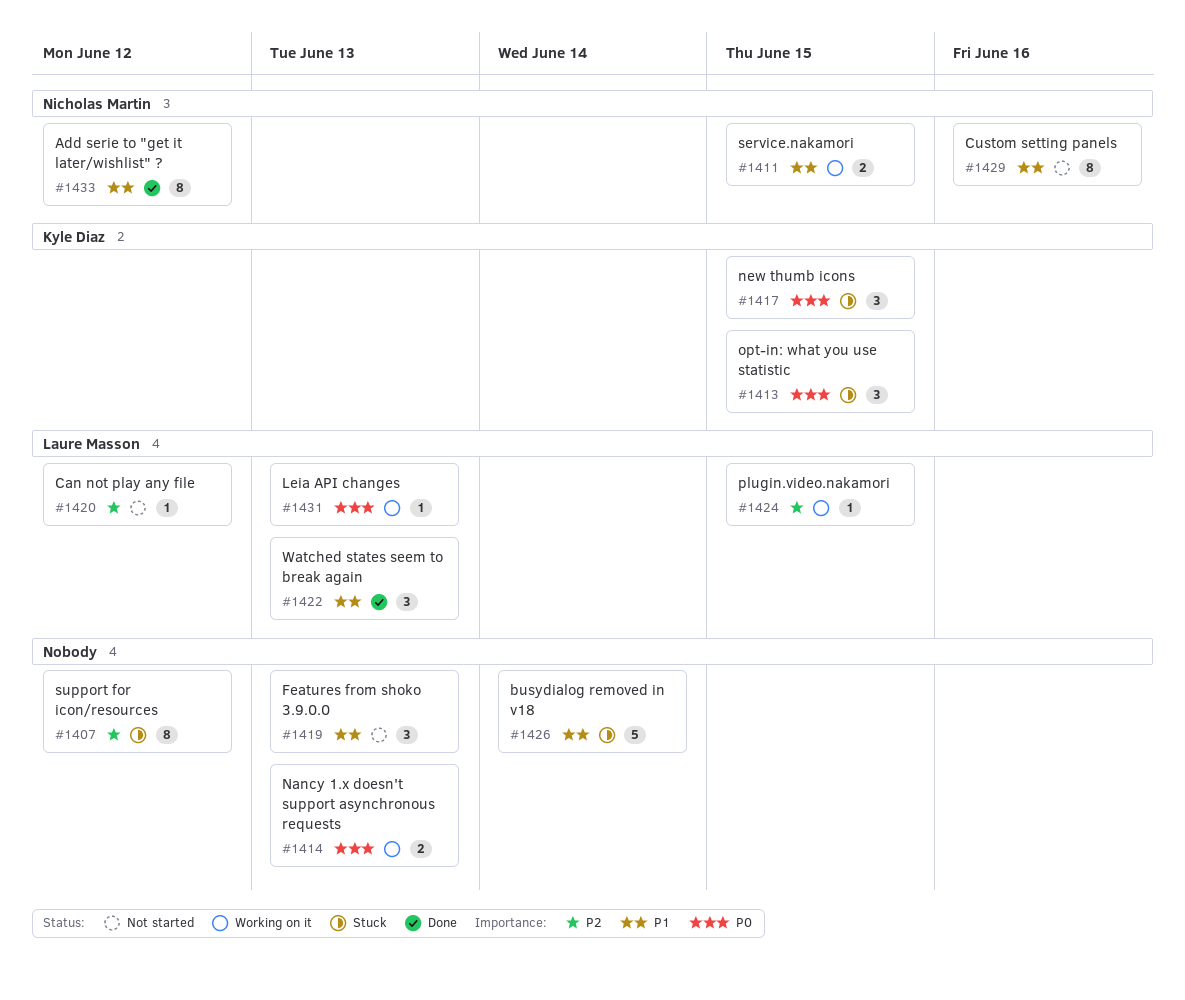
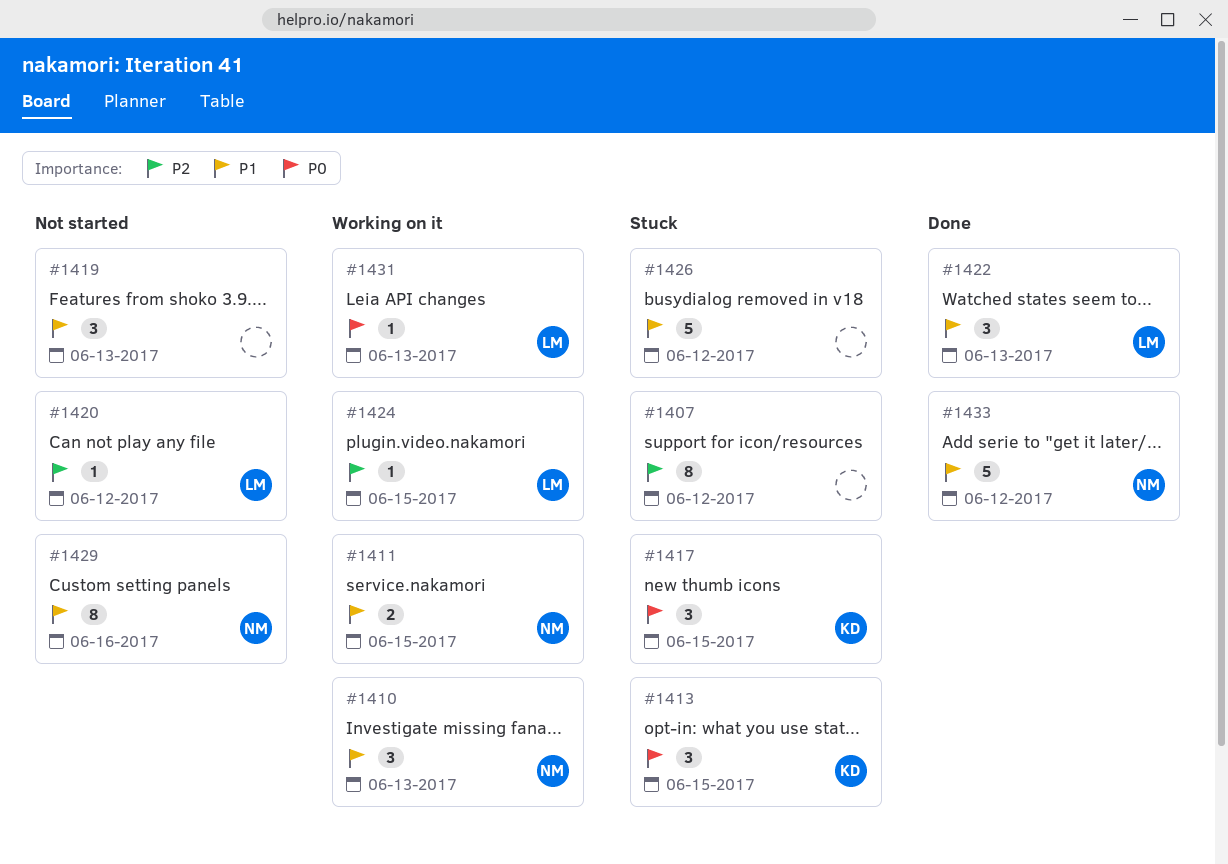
#1410: none -> present
#1414: present -> none
#1426, due: Jun 14 -> Jun 12
#1433, estimate: 8 -> 5

